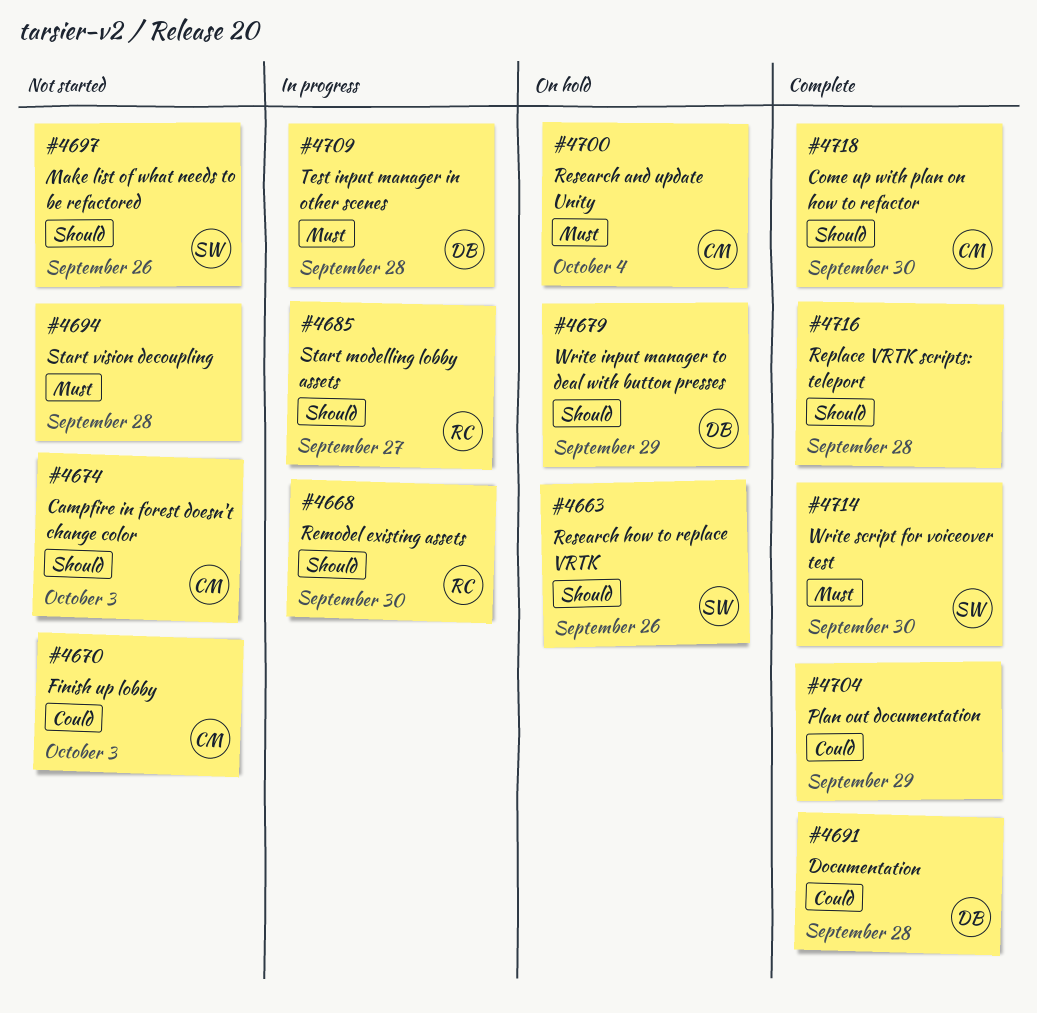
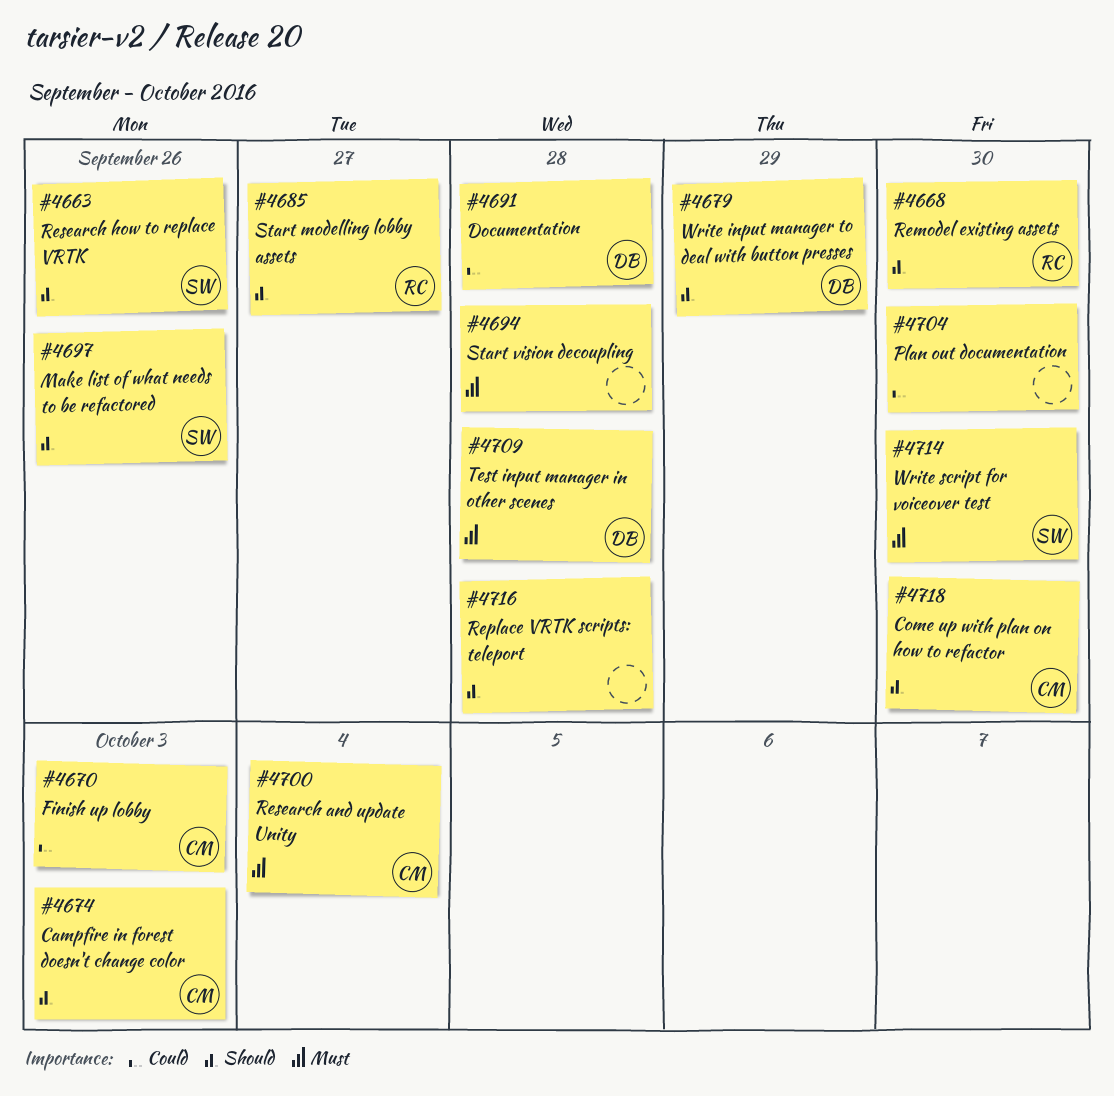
#4704, due: Sep 29 -> Sep 30

